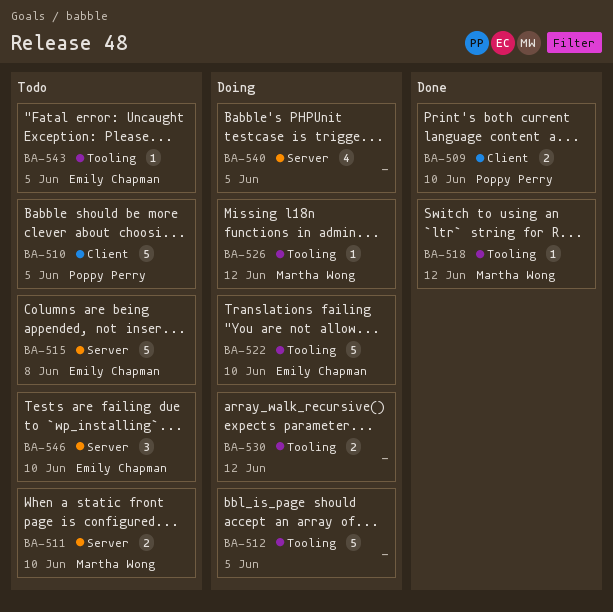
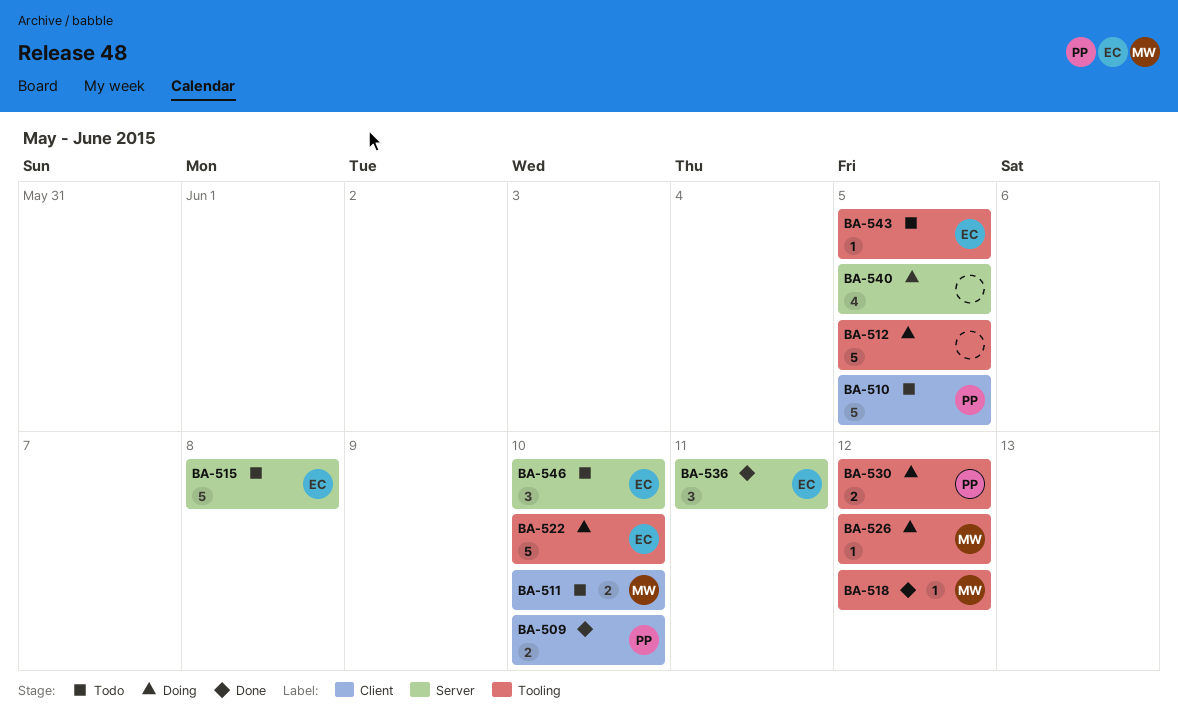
BA-511, label: Server -> Client
BA-530, owner: none -> Poppy Perry
BA-536: none -> present

